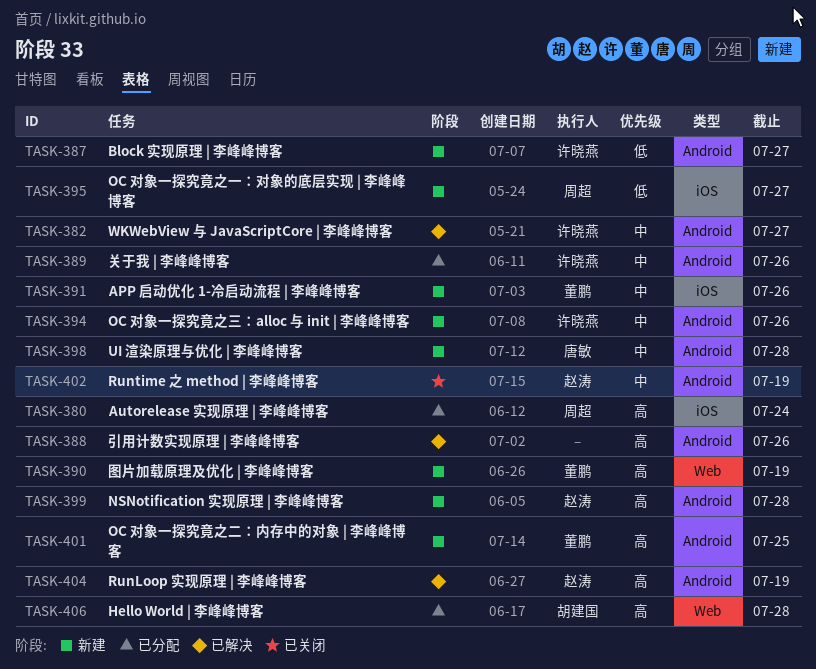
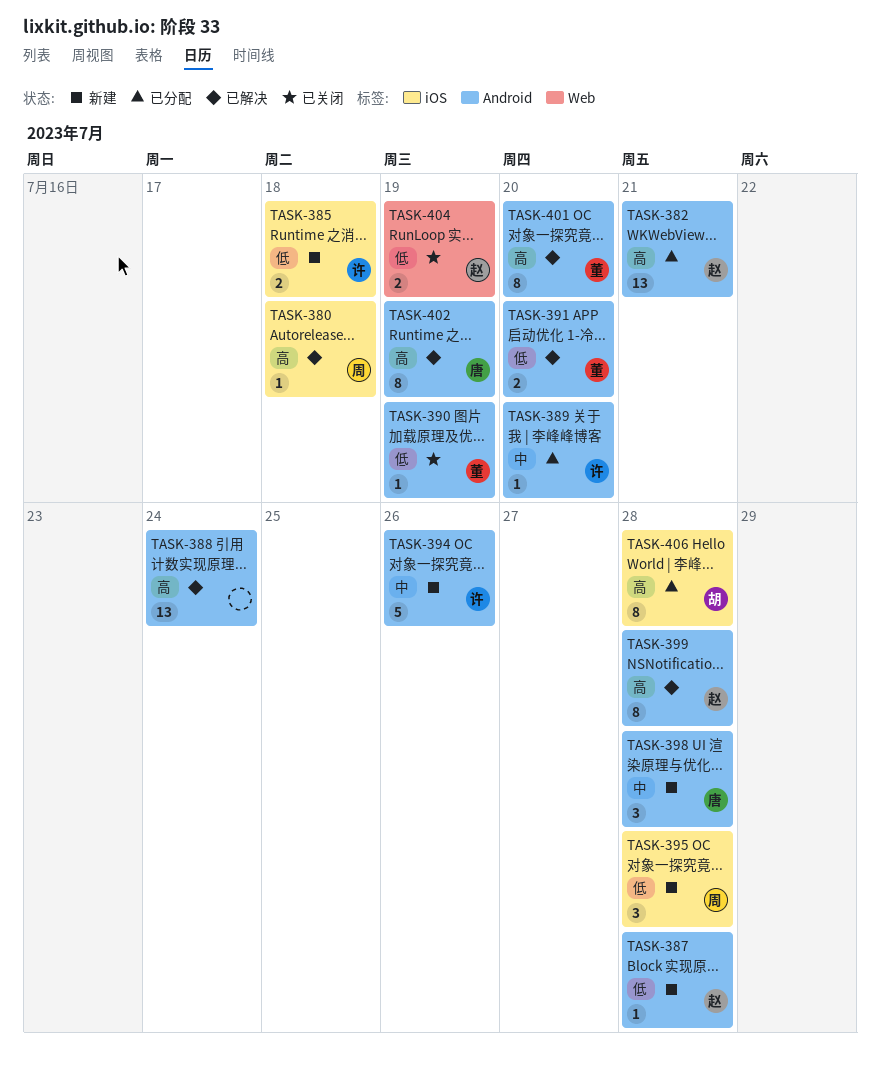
TASK-380, status: 已分配 -> 已解决
TASK-380, due: Jul 24 -> Jul 18
TASK-382, status: 已解决 -> 已分配
TASK-382, owner: 许晓燕 -> 赵涛
TASK-382, priority: 中 -> 高
TASK-382, due: Jul 27 -> Jul 21
TASK-385: none -> present
TASK-387, owner: 许晓燕 -> 赵涛
TASK-387, due: Jul 27 -> Jul 28
TASK-388, due: Jul 26 -> Jul 24
TASK-389, due: Jul 26 -> Jul 20
TASK-390, status: 新建 -> 已关闭
TASK-390, priority: 高 -> 低
TASK-390, label: Web -> Android
TASK-391, status: 新建 -> 已解决
TASK-391, priority: 中 -> 低
TASK-391, label: iOS -> Android
TASK-391, due: Jul 26 -> Jul 20
TASK-395, due: Jul 27 -> Jul 28
TASK-399, status: 新建 -> 已解决
TASK-401, status: 新建 -> 已解决
TASK-401, due: Jul 25 -> Jul 20
TASK-402, status: 已关闭 -> 已解决
TASK-402, owner: 赵涛 -> 唐敏
TASK-402, priority: 中 -> 高
TASK-404, status: 已解决 -> 已关闭
TASK-404, priority: 高 -> 低
TASK-404, label: Android -> Web
TASK-406, label: Web -> iOS

